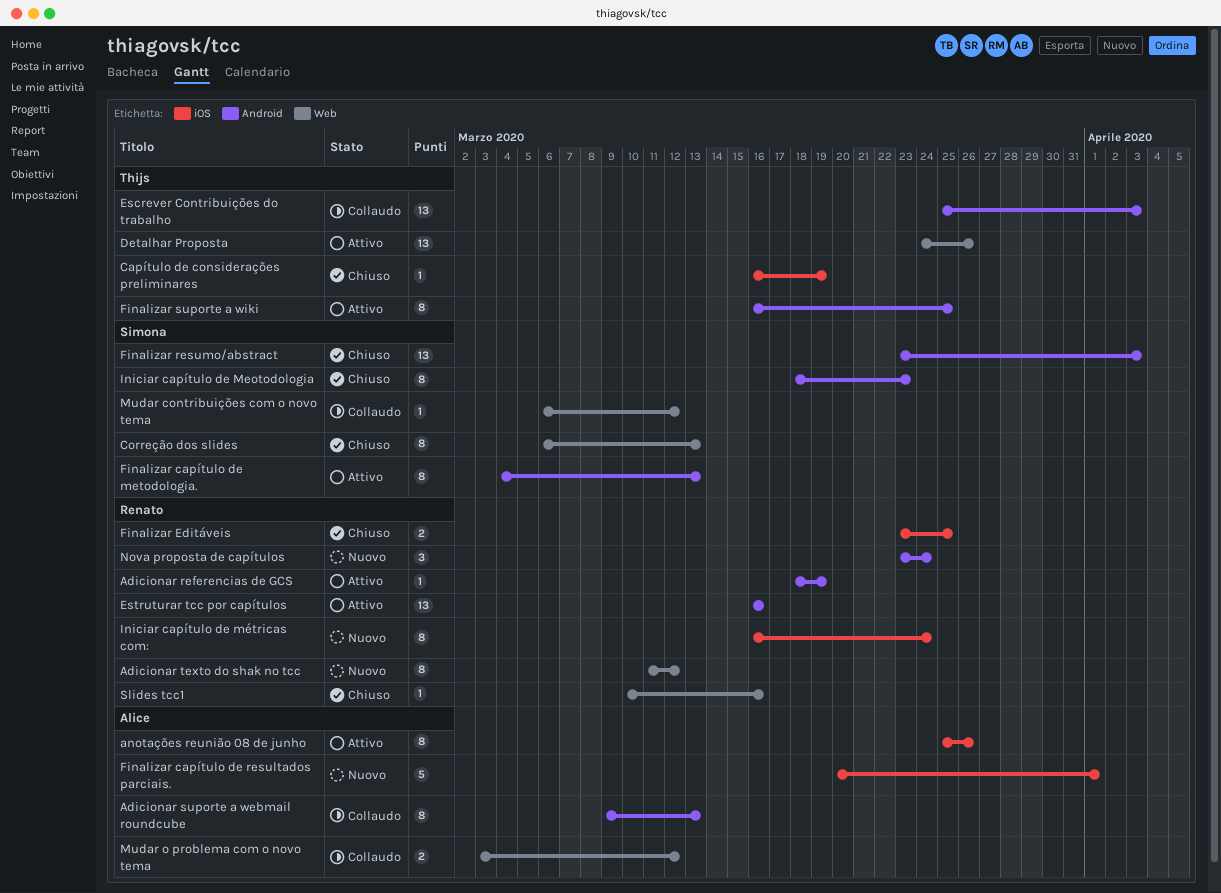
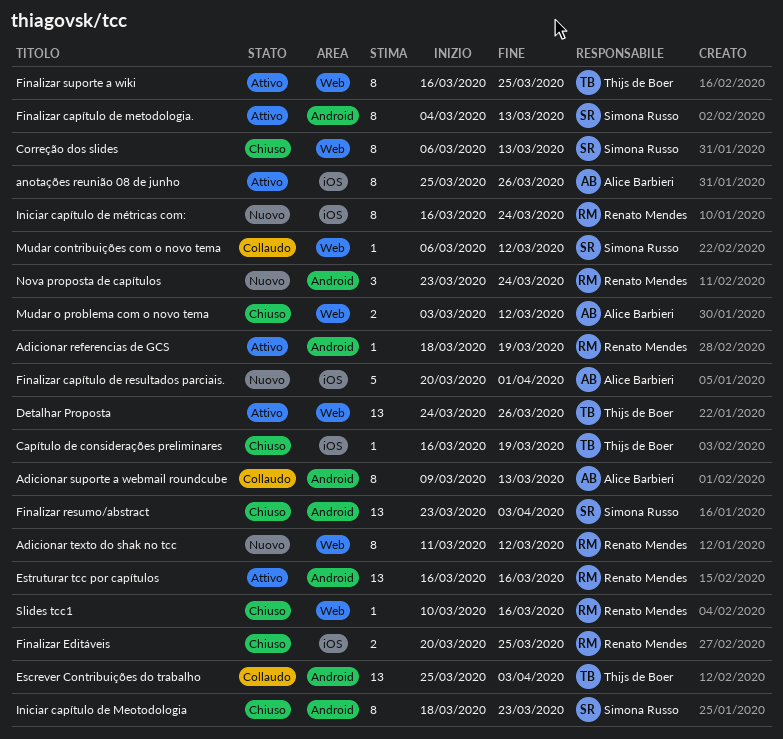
Finalizar Editáveis, start: Mar 23 -> Mar 20
Finalizar suporte a wiki, label: Android -> Web
Mudar o problema com o novo tema, status: Collaudo -> Chiuso

